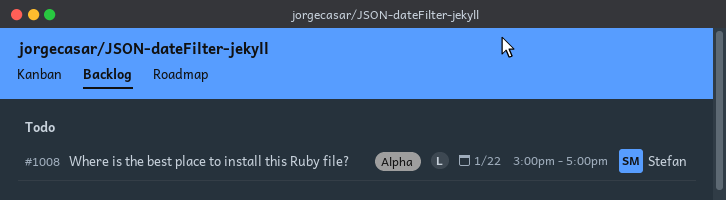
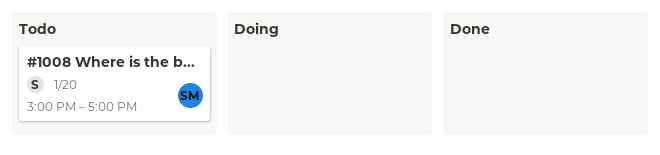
#1008, estimate: L -> S
#1008, day: Jan 22 -> Jan 20

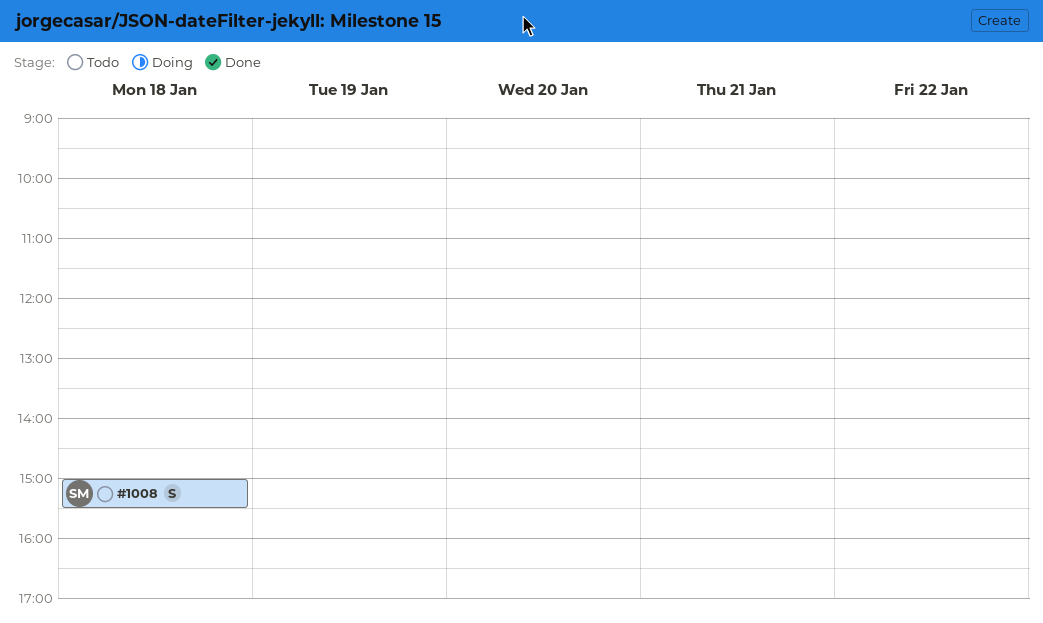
#1008, day: Jan 20 -> Jan 18
#1008, ends: 17:00 -> 15:30

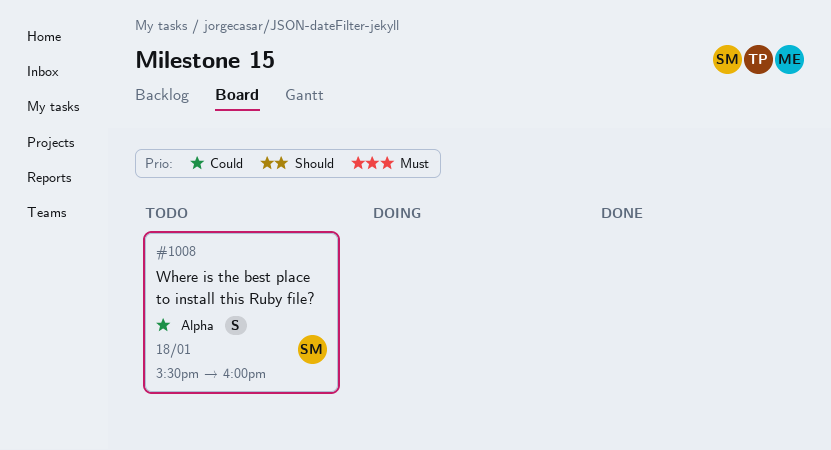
#1008, begins: 15:00 -> 15:30
#1008, ends: 15:30 -> 16:00

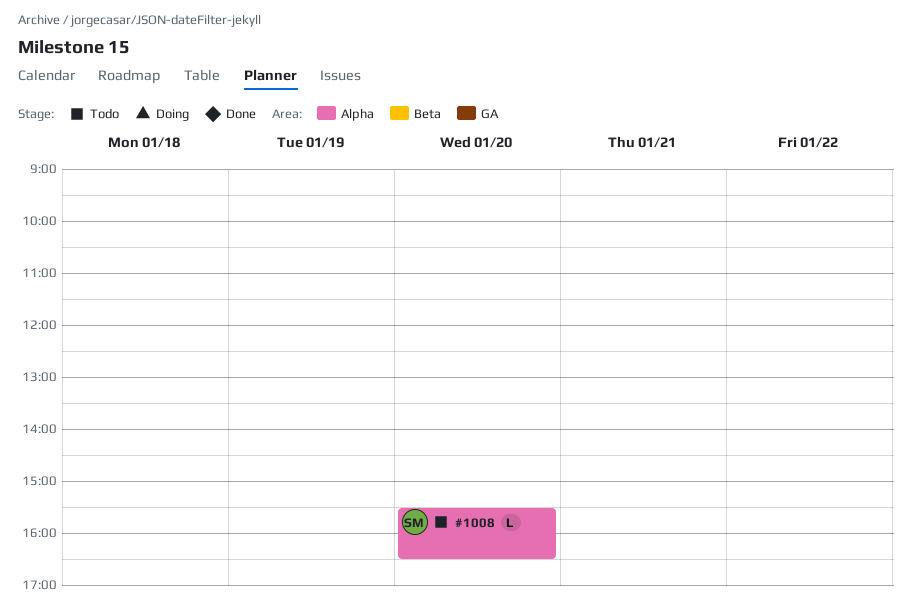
#1008, estimate: S -> L
#1008, day: Jan 18 -> Jan 20
#1008, ends: 16:00 -> 16:30

